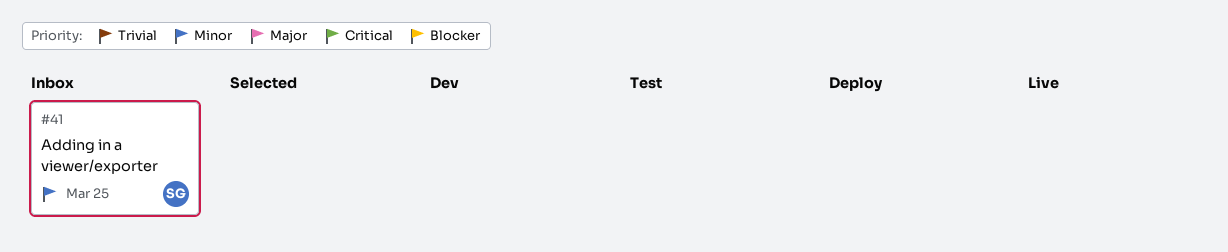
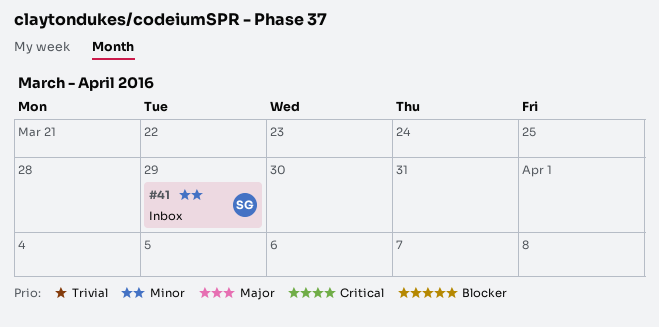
#41, due: Mar 25 -> Mar 29

